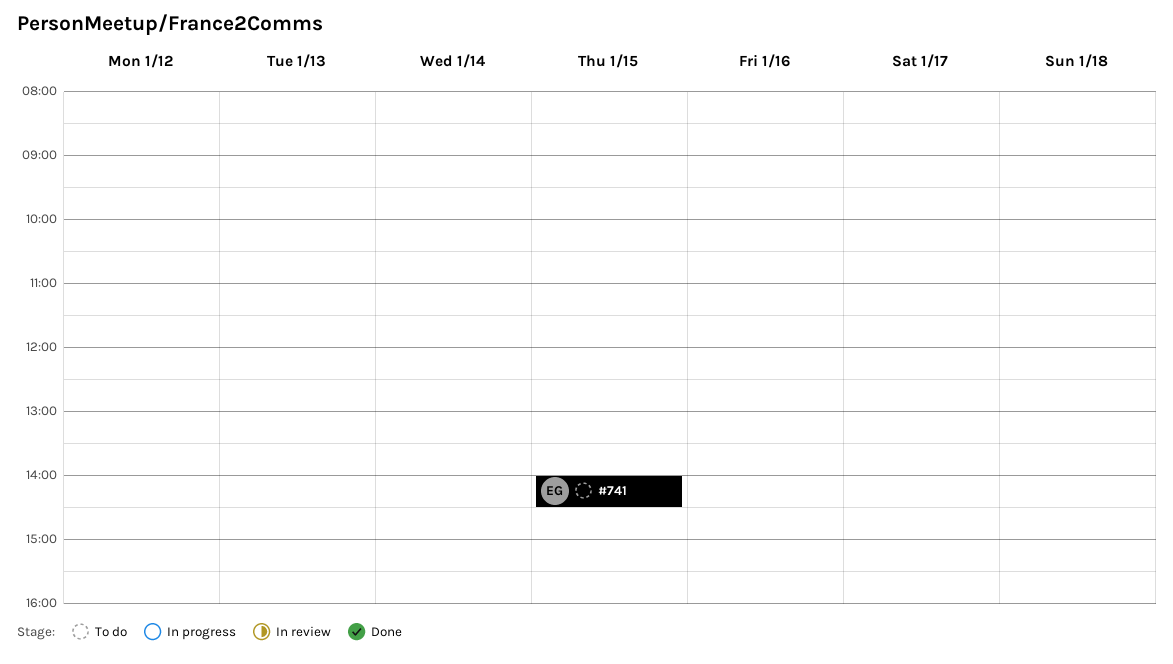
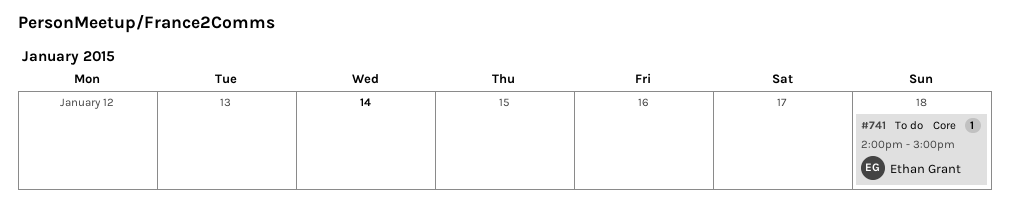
#741, day: Jan 15 -> Jan 18
#741, ends: 14:30 -> 15:00

